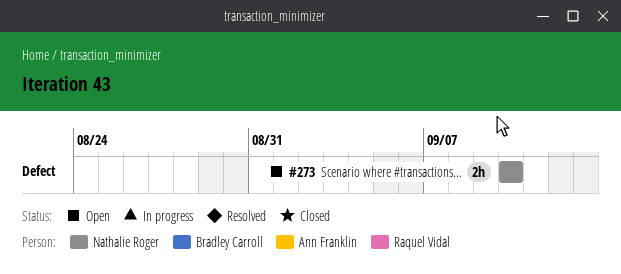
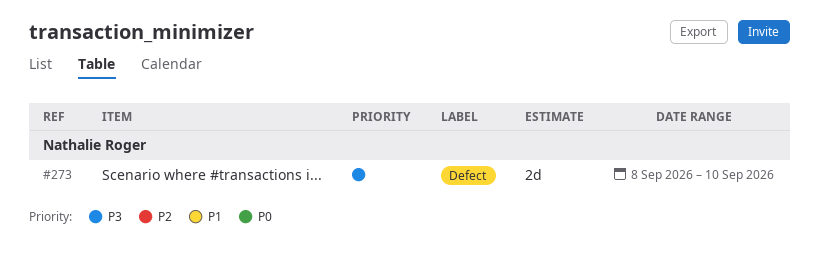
#273, estimate: 2h -> 2d
#273, start: Sep 10 -> Sep 8

